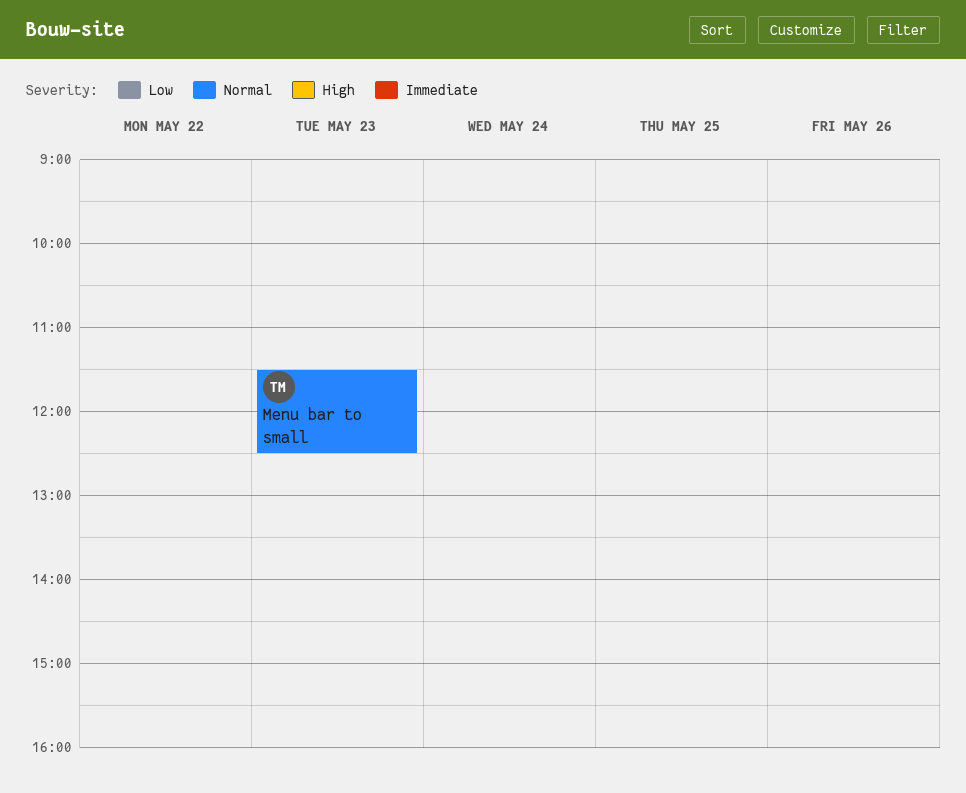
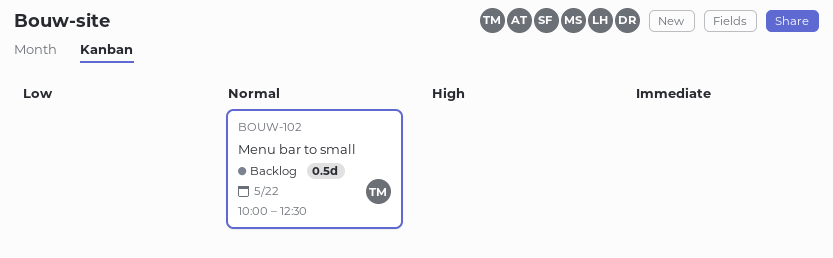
Menu bar to small, day: May 23 -> May 22
Menu bar to small, begins: 11:30 -> 10:00

